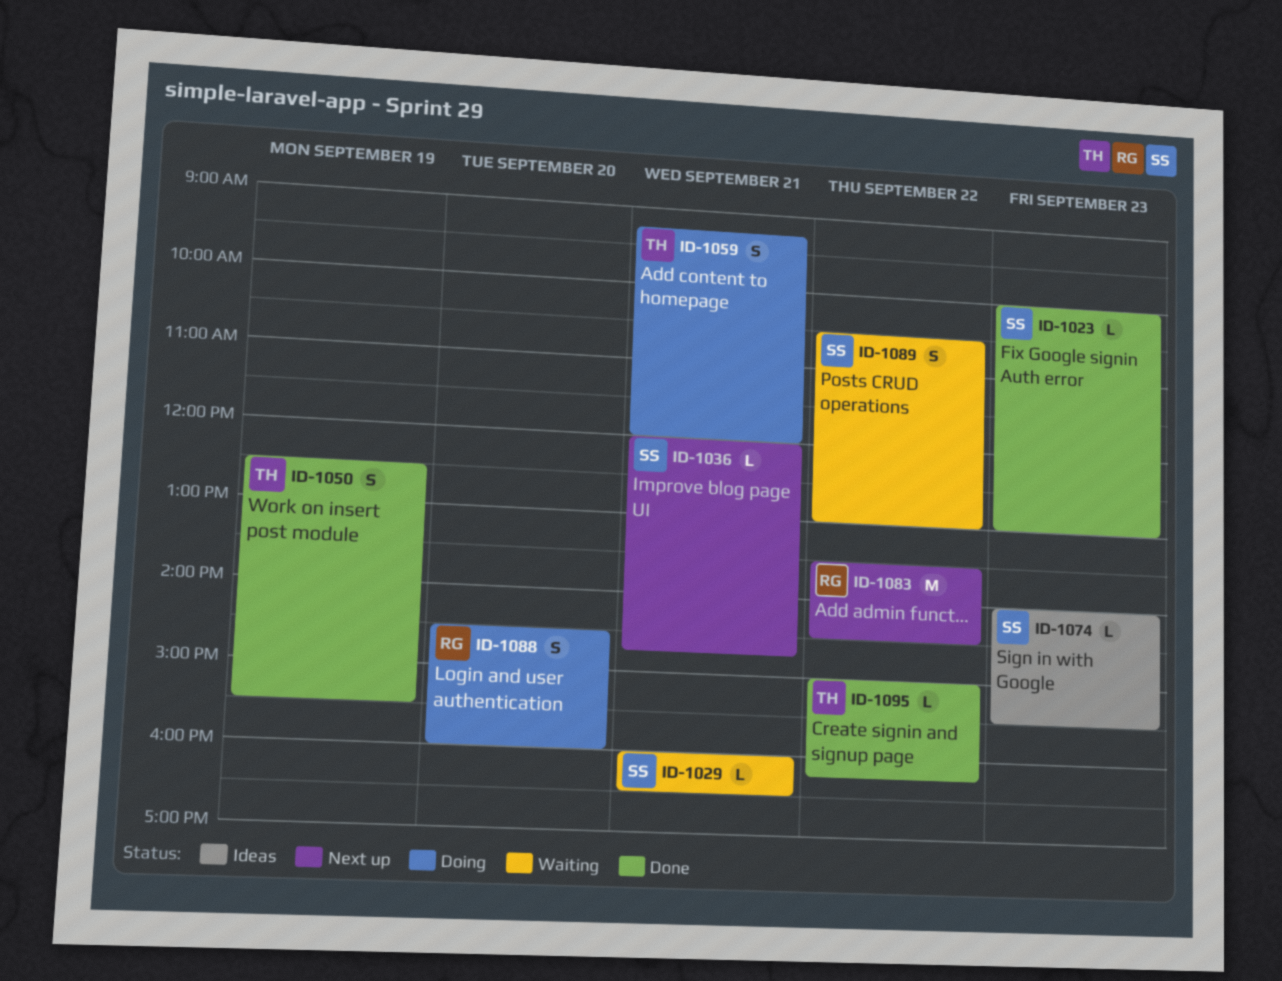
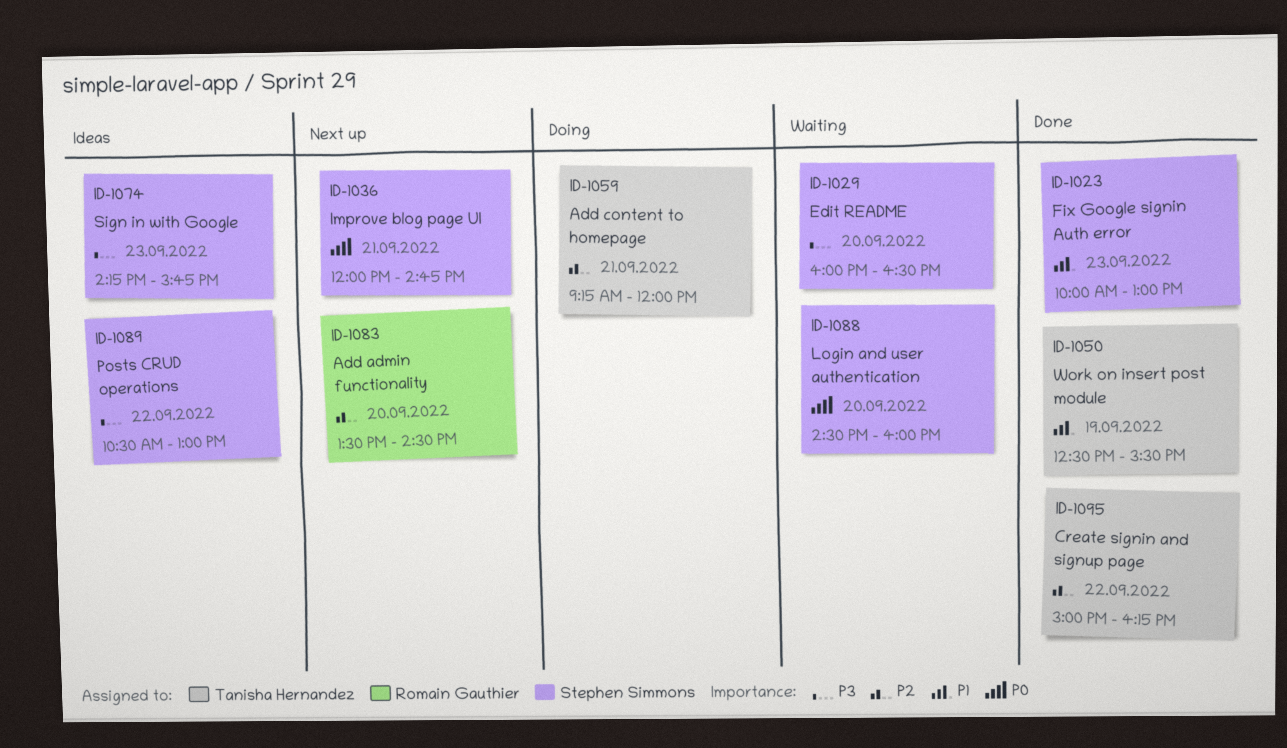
ID-1029, day: Sep 21 -> Sep 20
ID-1074, begins: 14:00 -> 14:15
ID-1074, ends: 15:30 -> 15:45
ID-1083, day: Sep 22 -> Sep 20
ID-1088, status: Doing -> Waiting
ID-1088, owner: Romain Gauthier -> Stephen Simmons
ID-1089, status: Waiting -> Ideas

